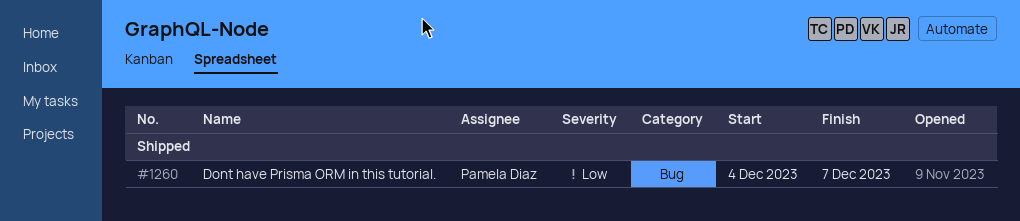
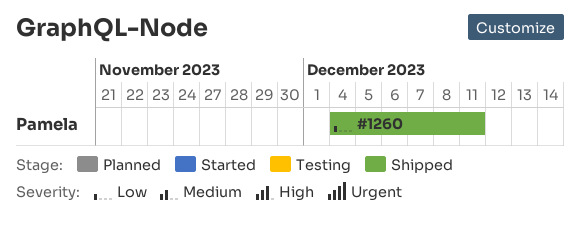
#1260, due: Dec 7 -> Dec 11

